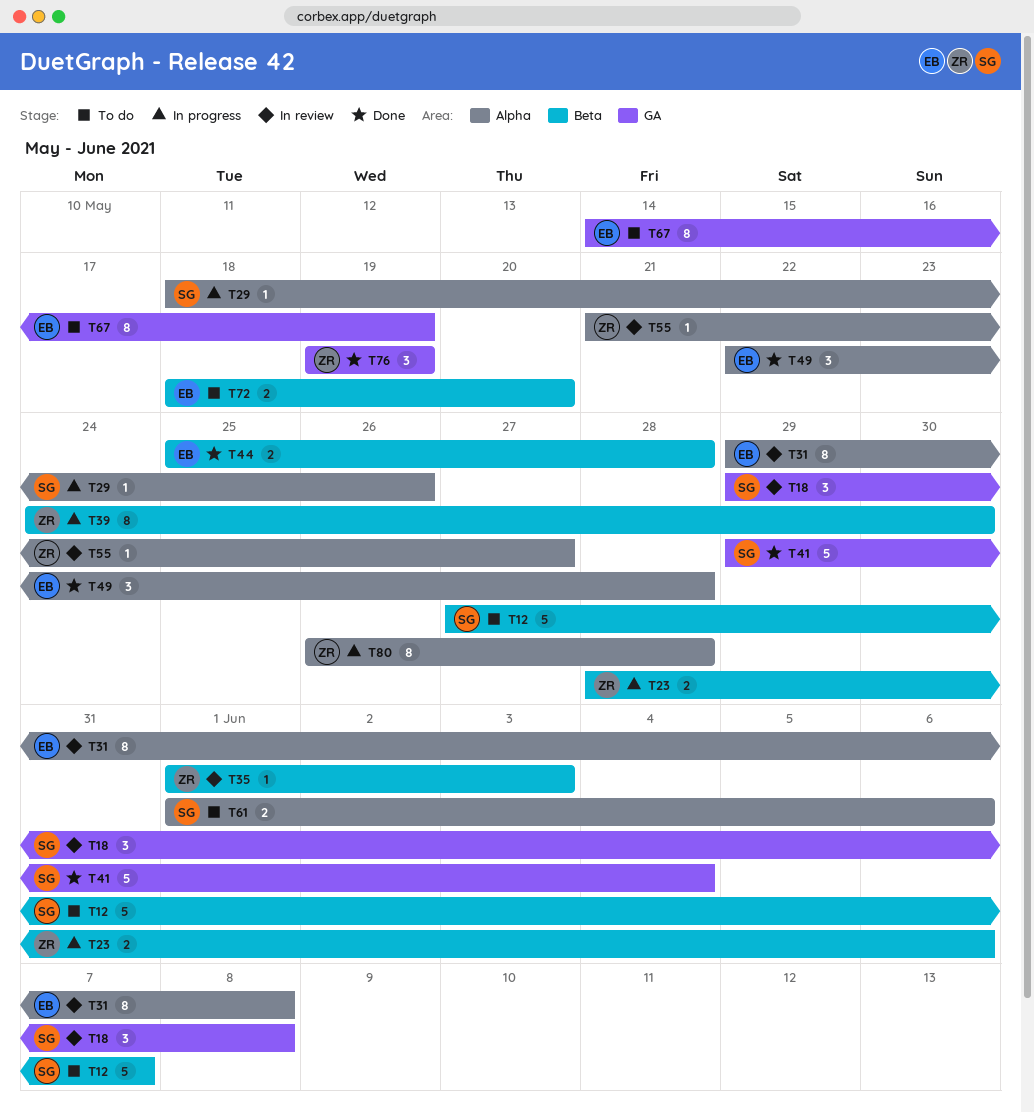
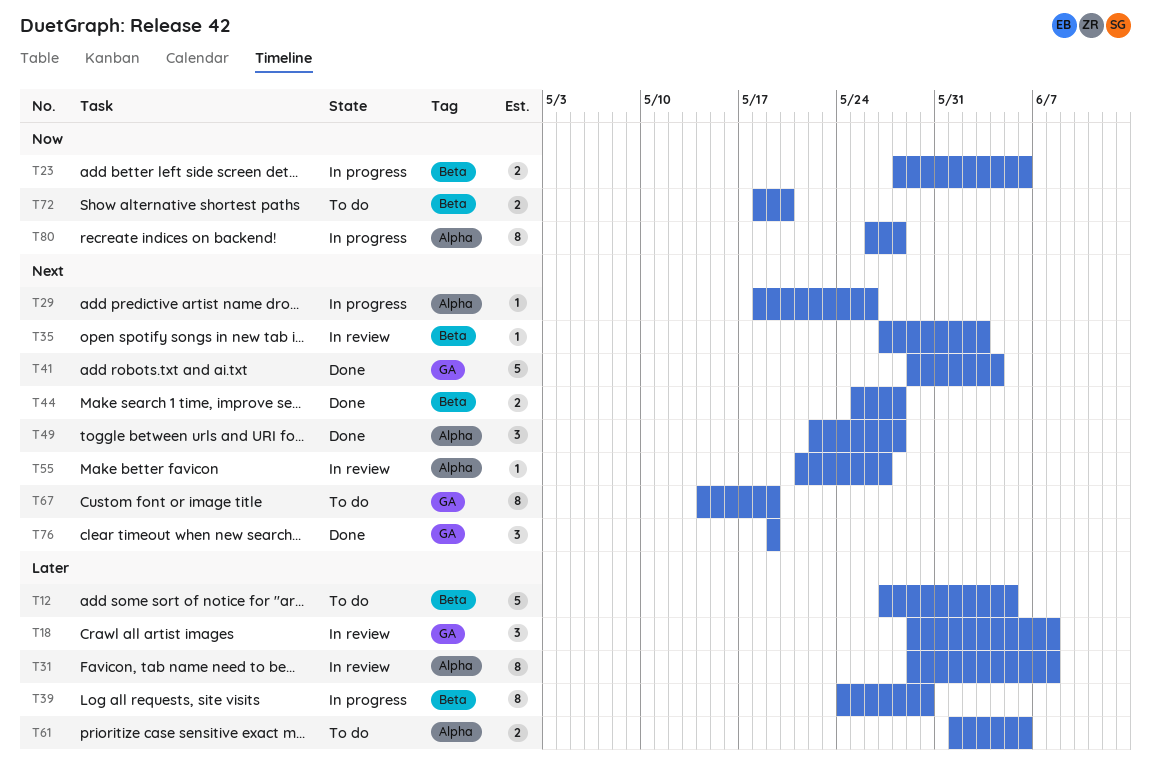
T12, due: Jun 7 -> Jun 5
T35, start: Jun 1 -> May 27

